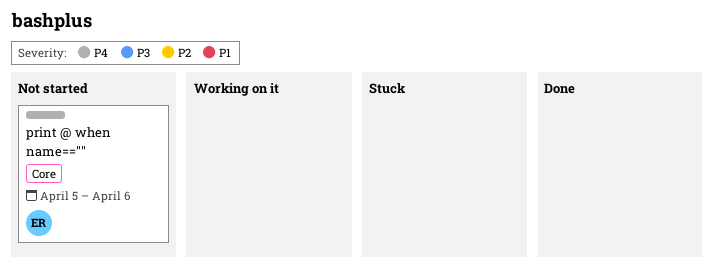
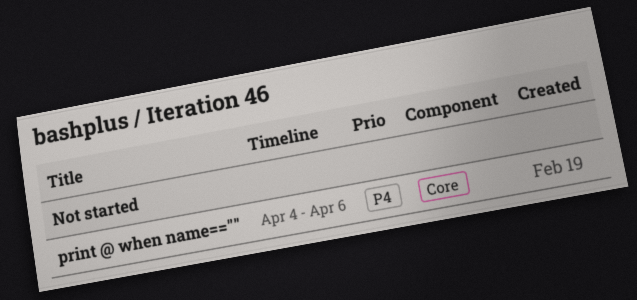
print @ when name=="", start: Apr 5 -> Apr 4

